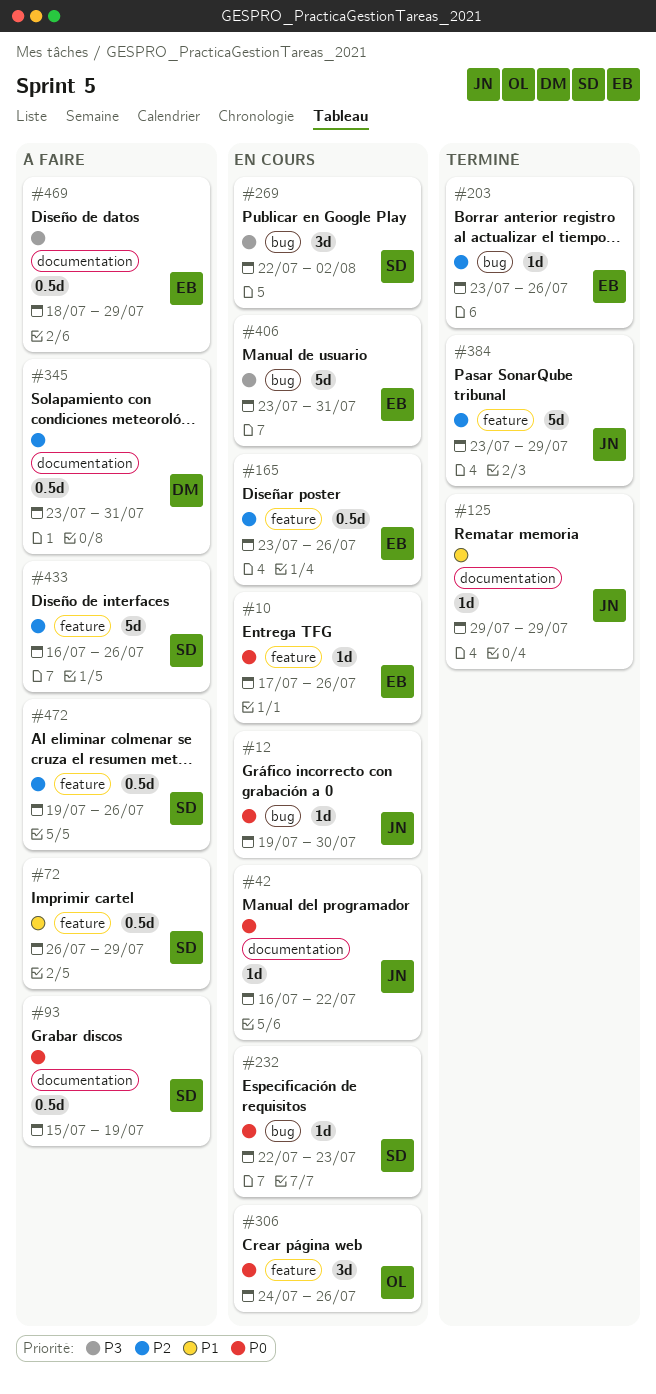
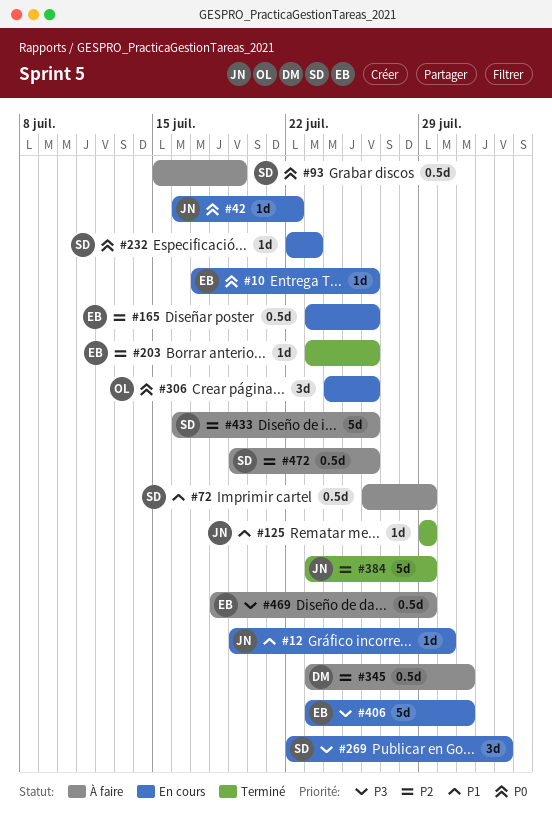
#12, priority: P0 -> P1

